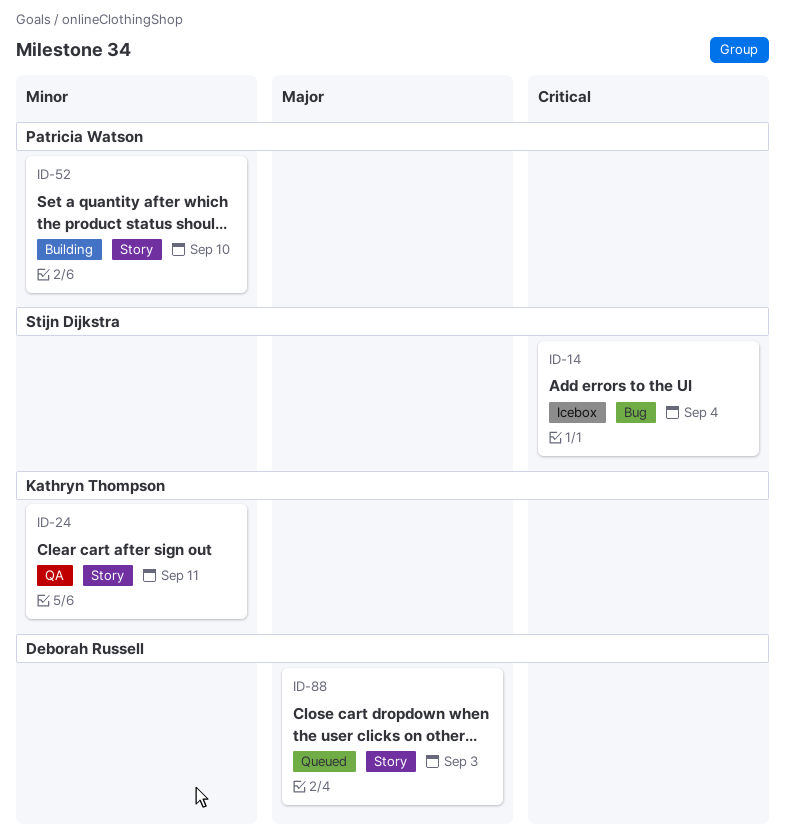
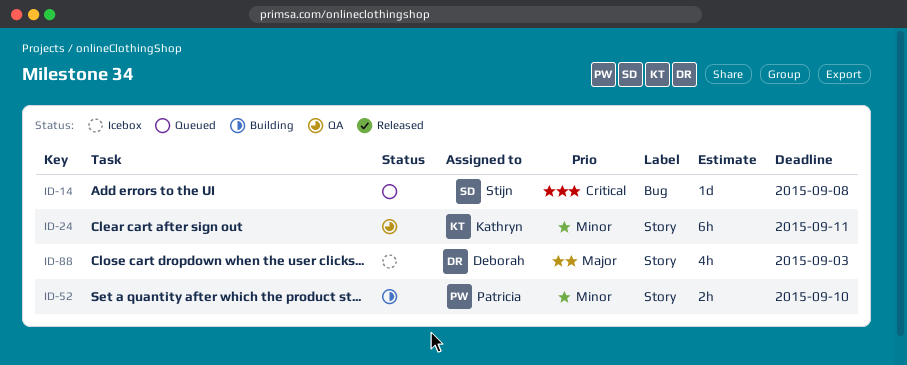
ID-14, status: Icebox -> Queued
ID-14, due: Sep 4 -> Sep 8
ID-88, status: Queued -> Icebox

